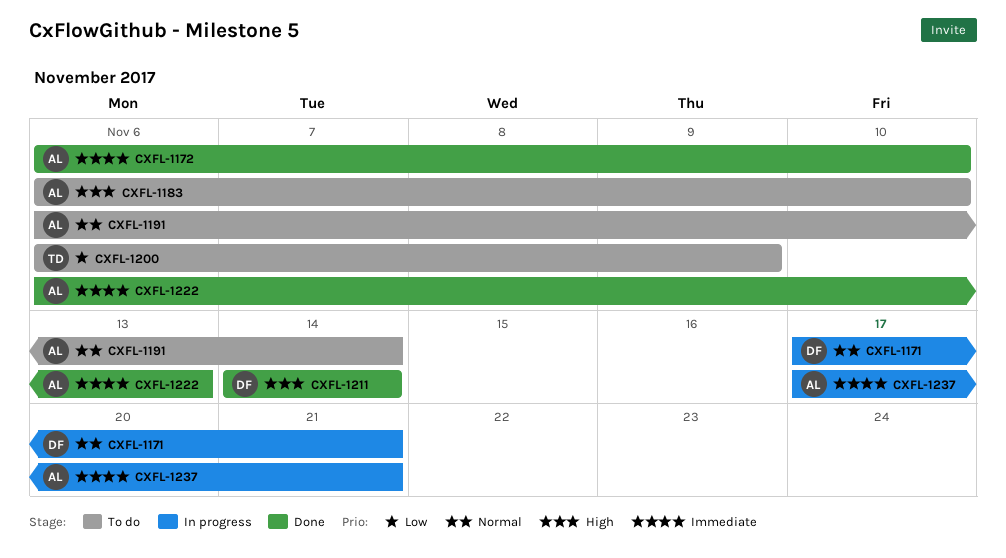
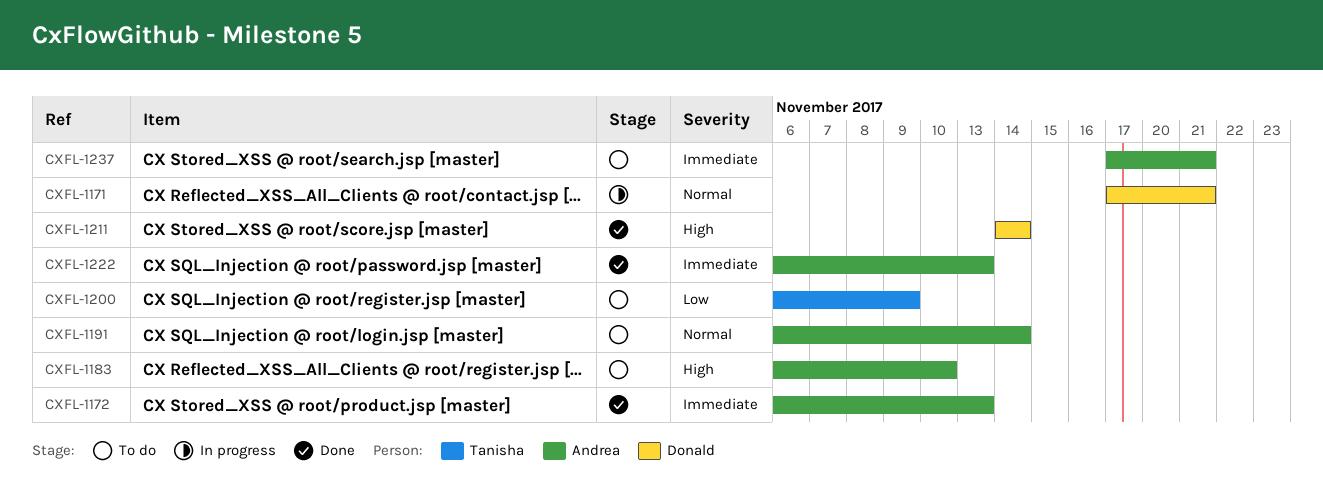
CXFL-1172, due: Nov 10 -> Nov 13
CXFL-1237, status: In progress -> To do

